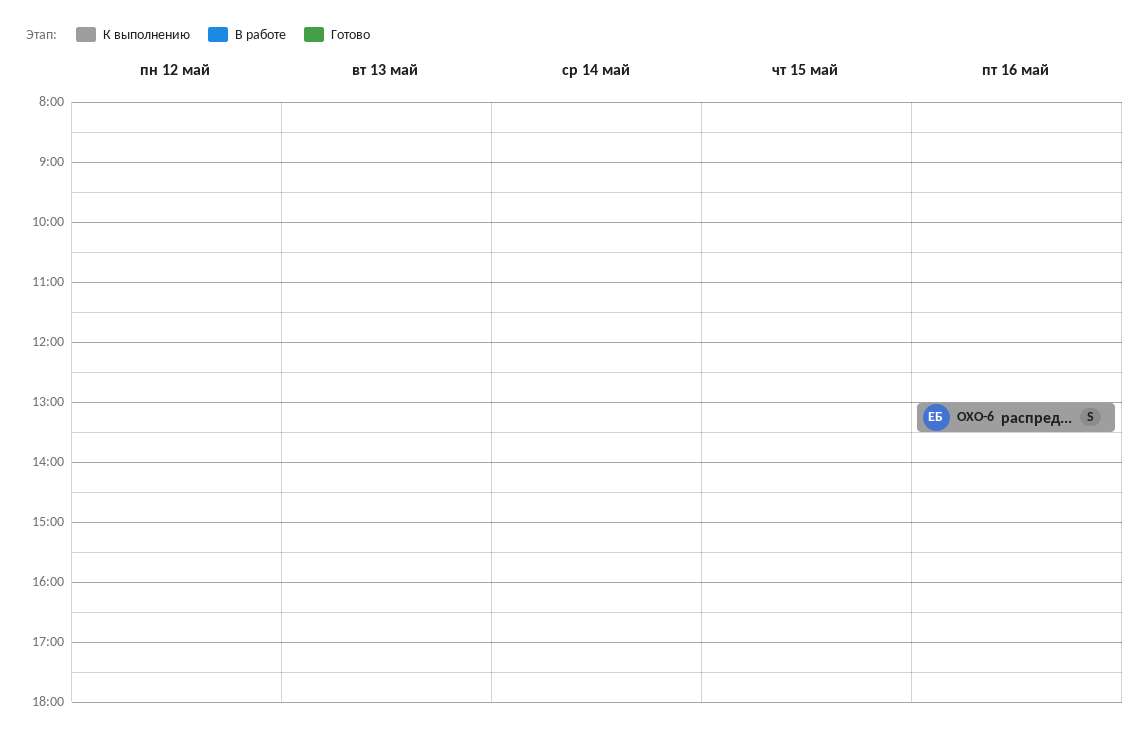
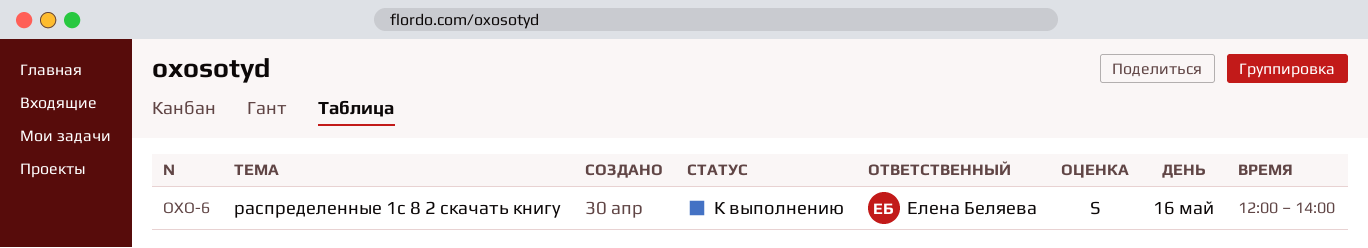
OXO-6, begins: 13:00 -> 12:00
OXO-6, ends: 13:30 -> 14:00

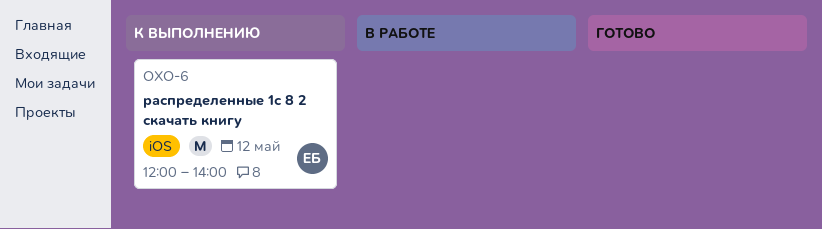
OXO-6, estimate: S -> M
OXO-6, day: May 16 -> May 12

